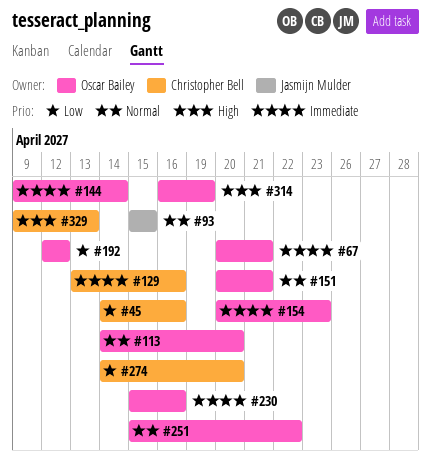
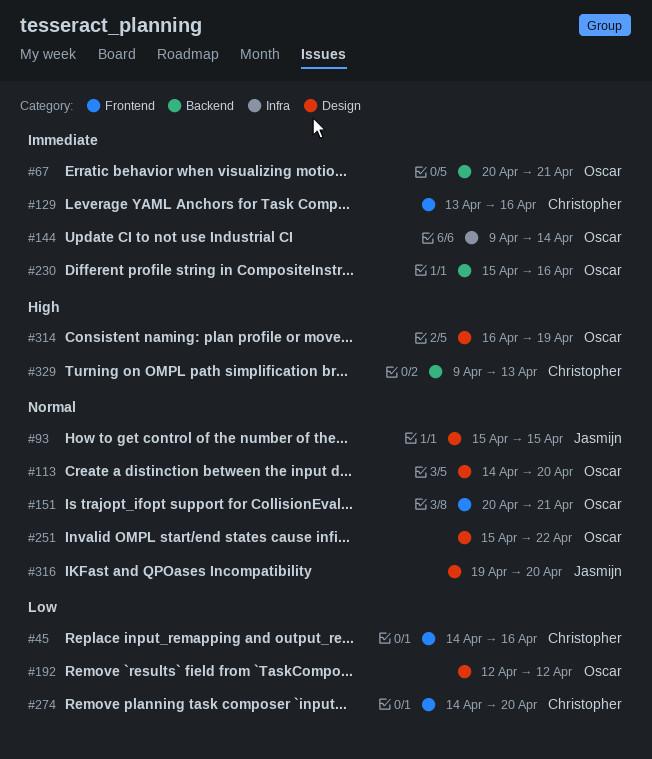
#154: present -> none
#316: none -> present

